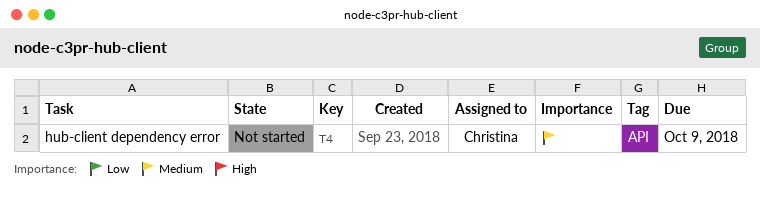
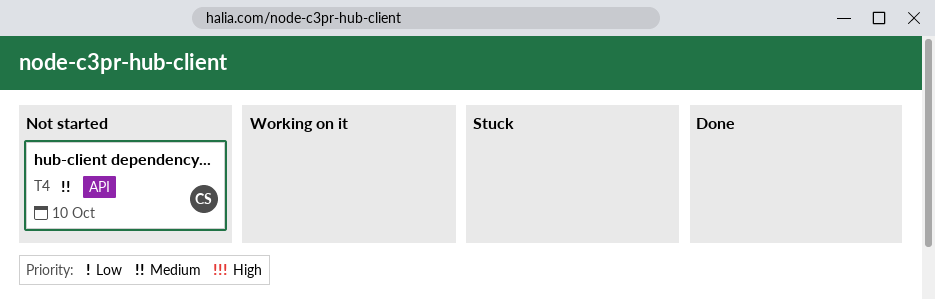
T4, due: Oct 9 -> Oct 10

